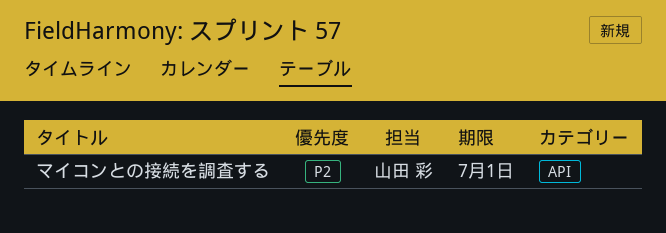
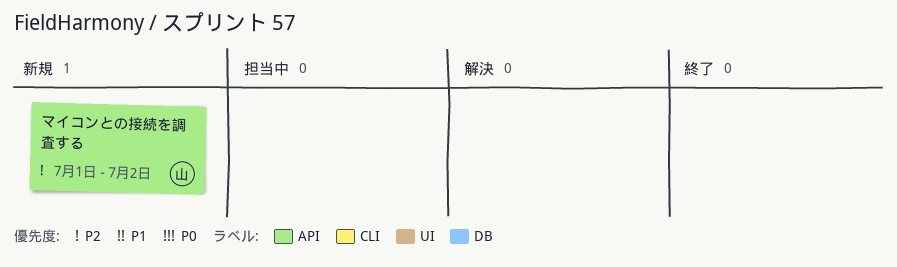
マイコンとの接続を調査する, due: Jul 1 -> Jul 2

